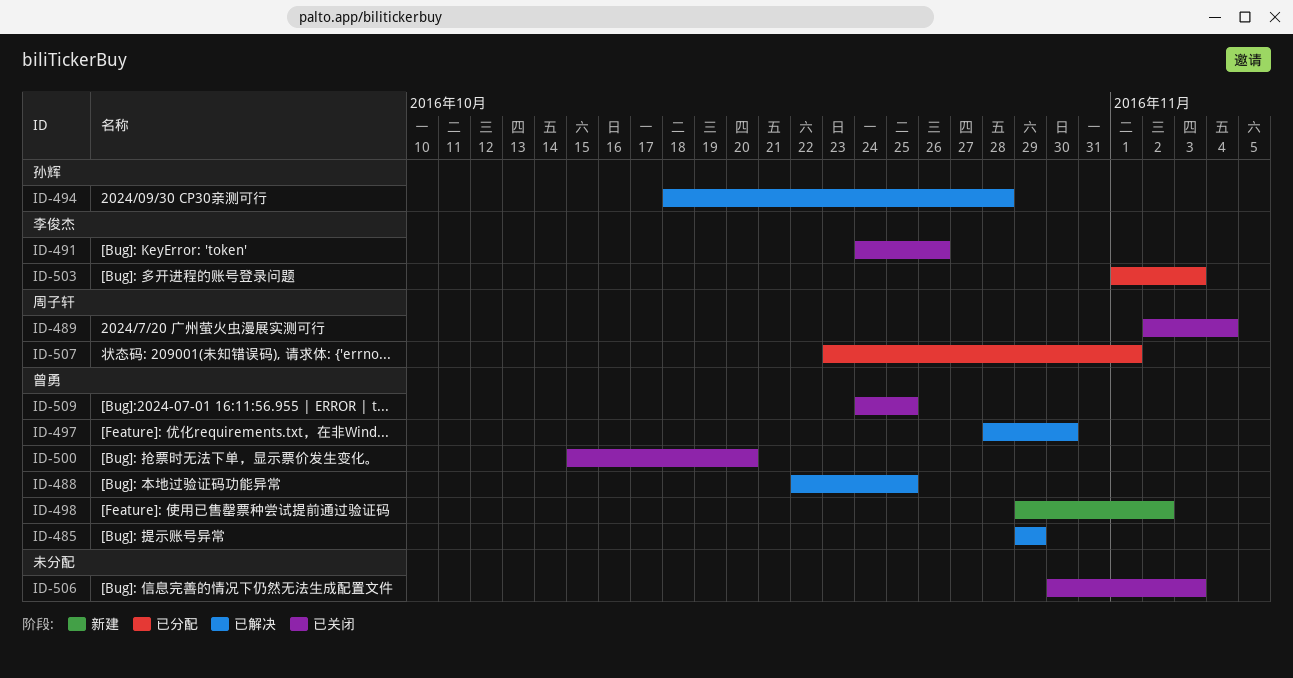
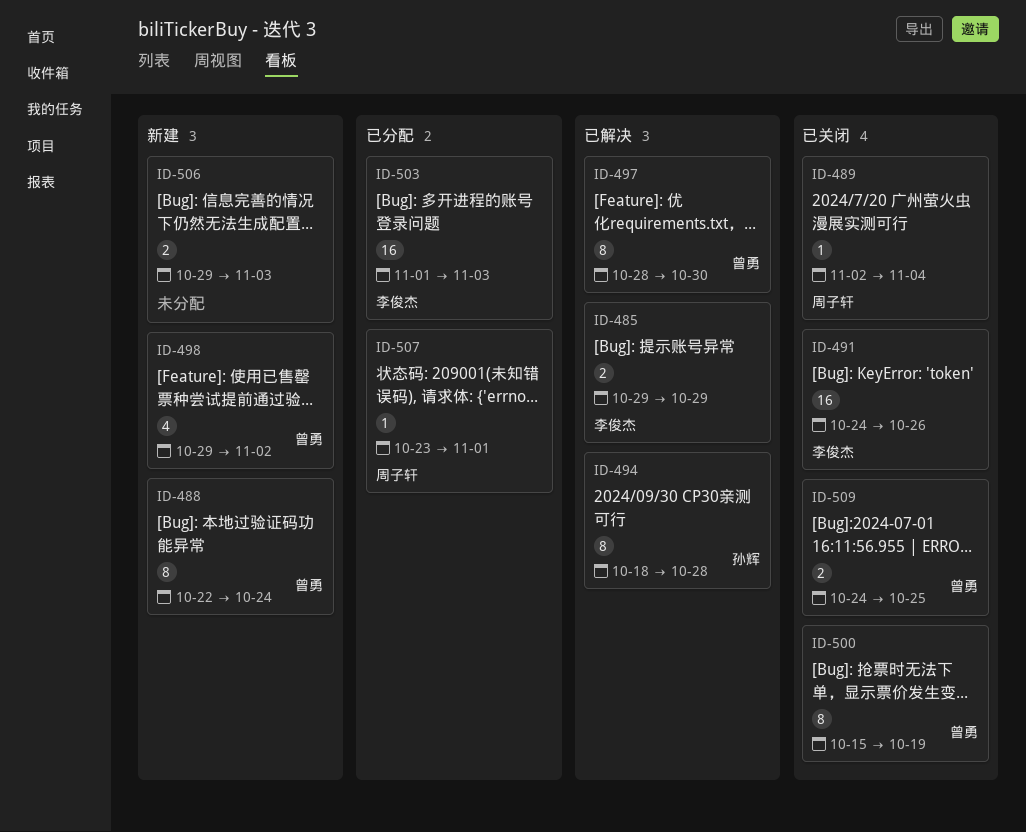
ID-485, owner: 曾勇 -> 李俊杰
ID-488, status: 已解决 -> 新建
ID-488, due: Oct 25 -> Oct 24
ID-500, due: Oct 20 -> Oct 19
ID-506, status: 已关闭 -> 新建
ID-506, start: Oct 30 -> Oct 29

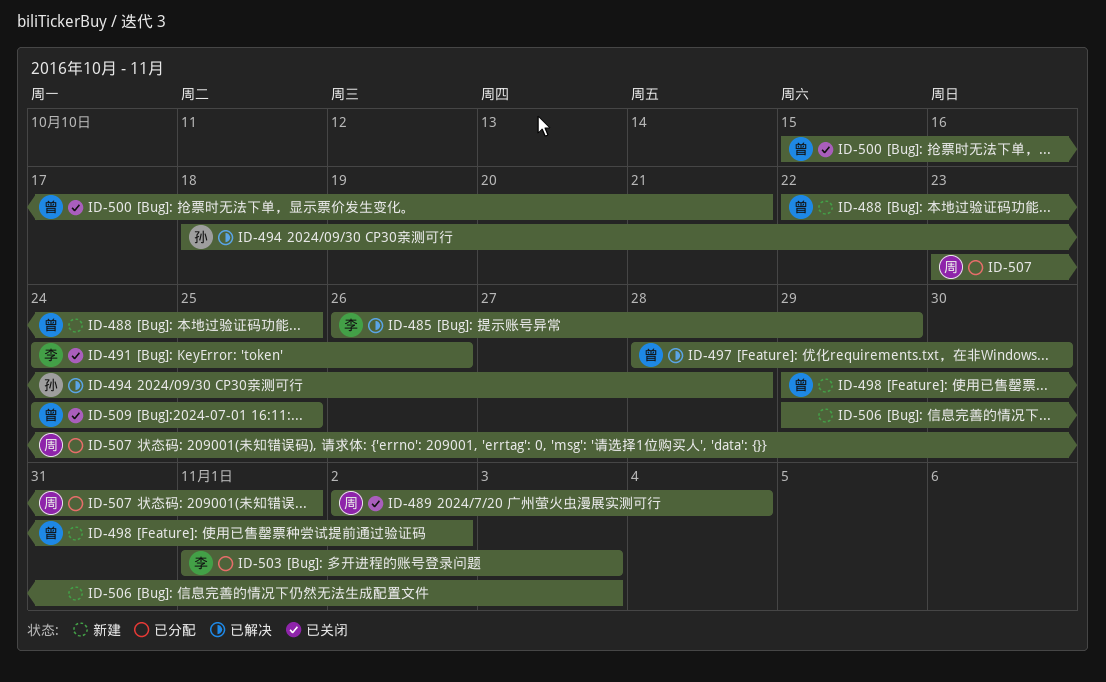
ID-485, start: Oct 29 -> Oct 26
ID-488, due: Oct 24 -> Oct 25
ID-500, due: Oct 19 -> Oct 21

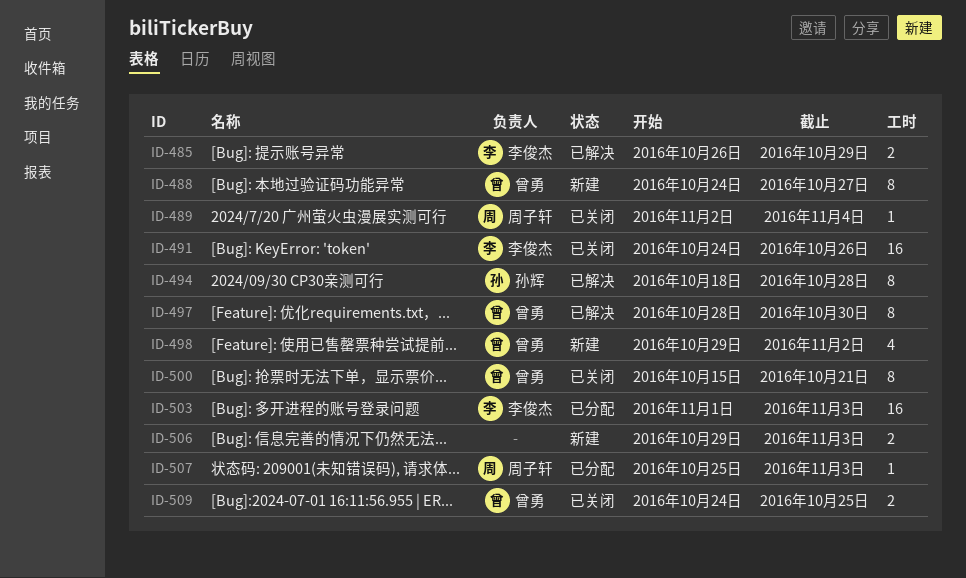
ID-488, start: Oct 22 -> Oct 24
ID-488, due: Oct 25 -> Oct 27
ID-507, start: Oct 23 -> Oct 25
ID-507, due: Nov 1 -> Nov 3

